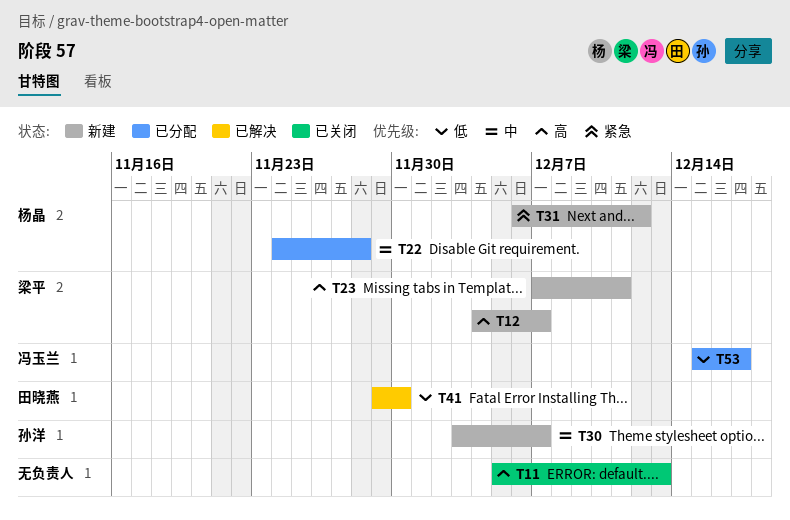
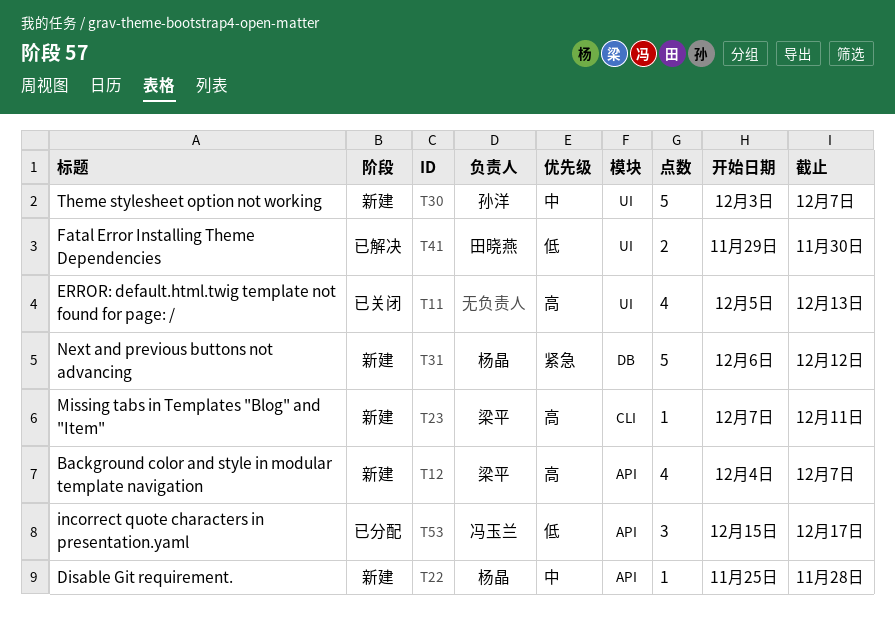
T22, status: 已分配 -> 新建
T22, start: Nov 24 -> Nov 25

